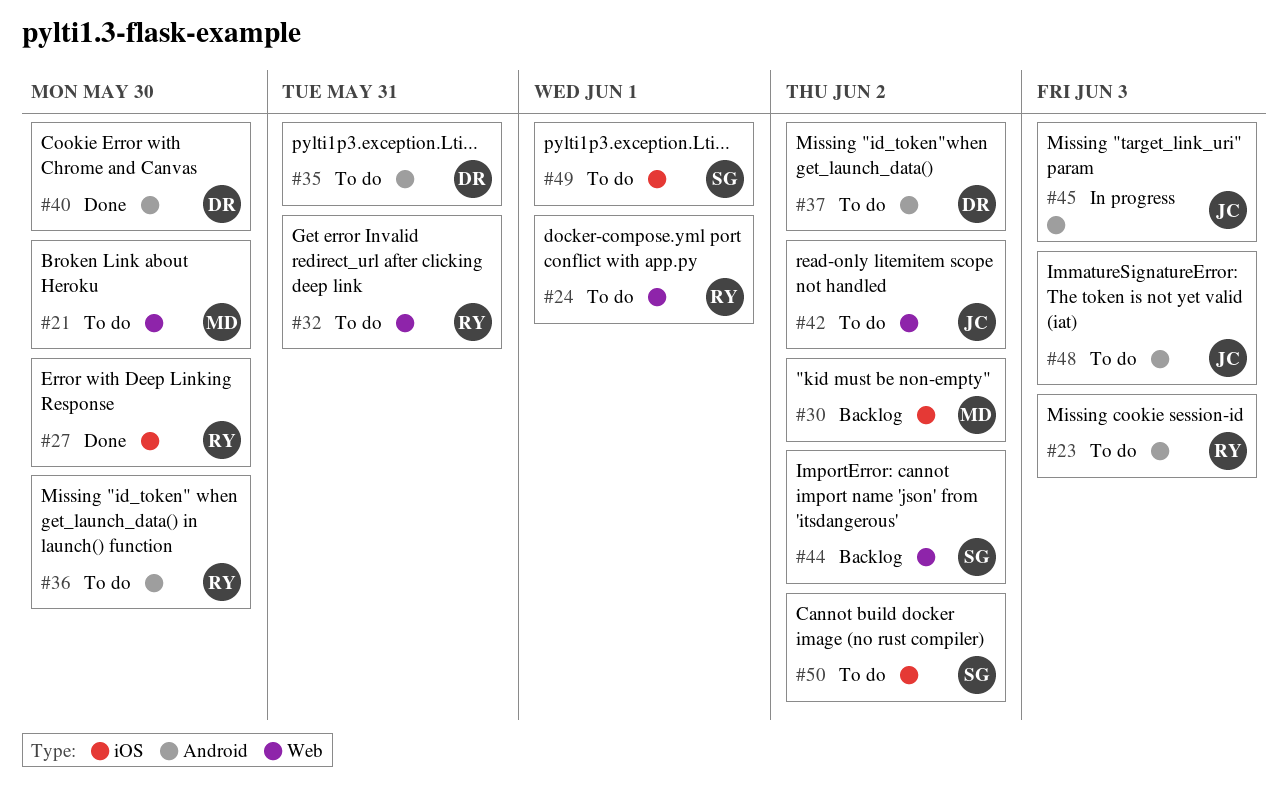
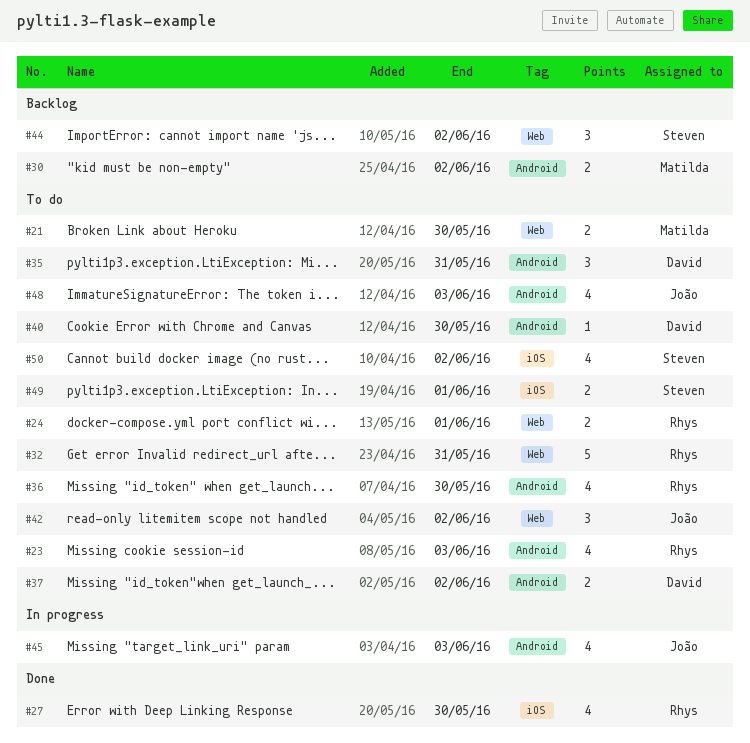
#30, label: iOS -> Android
#40, status: Done -> To do

